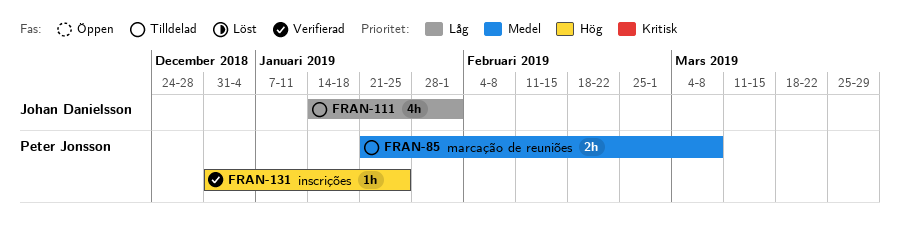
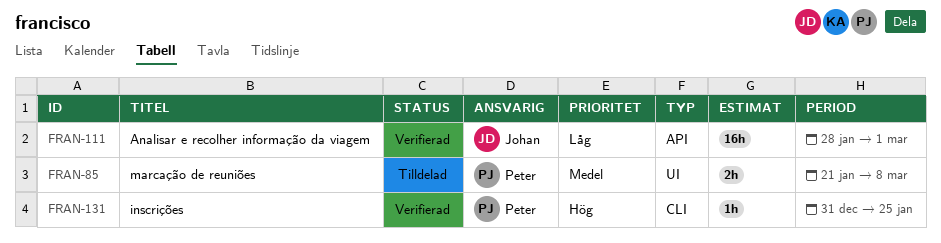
FRAN-111, status: Tilldelad -> Verifierad
FRAN-111, estimate: 4h -> 16h
FRAN-111, start: Jan 14 -> Jan 28
FRAN-111, due: Feb 1 -> Mar 1

